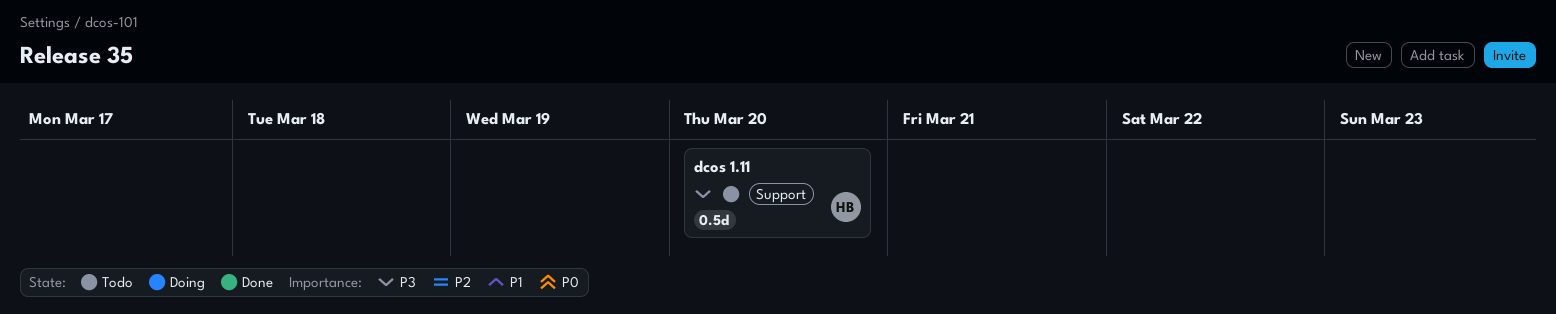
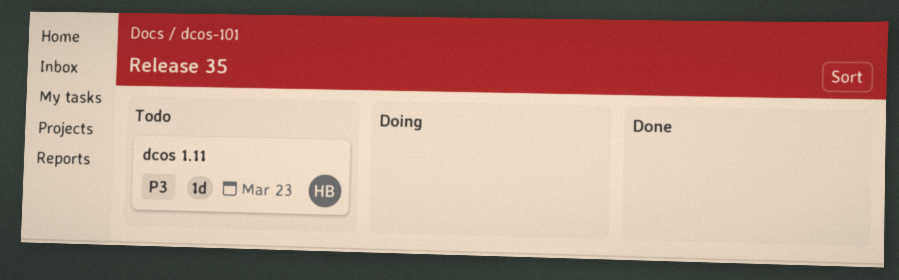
dcos 1.11, estimate: 0.5d -> 1d
dcos 1.11, due: Mar 20 -> Mar 23

